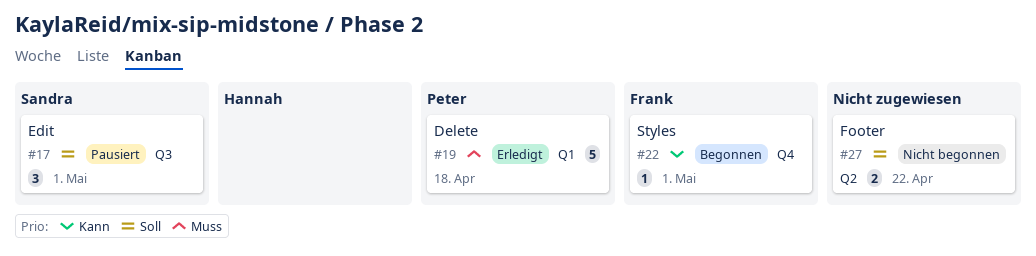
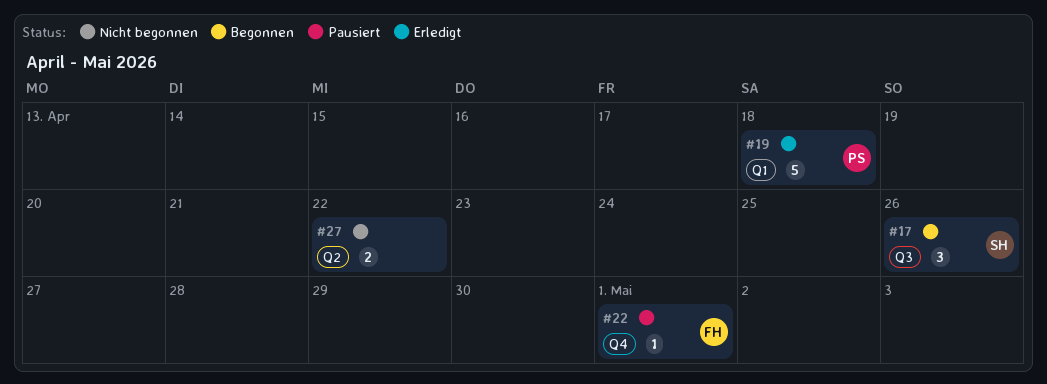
#17, status: Pausiert -> Begonnen
#17, due: May 1 -> Apr 26
#22, status: Begonnen -> Pausiert

